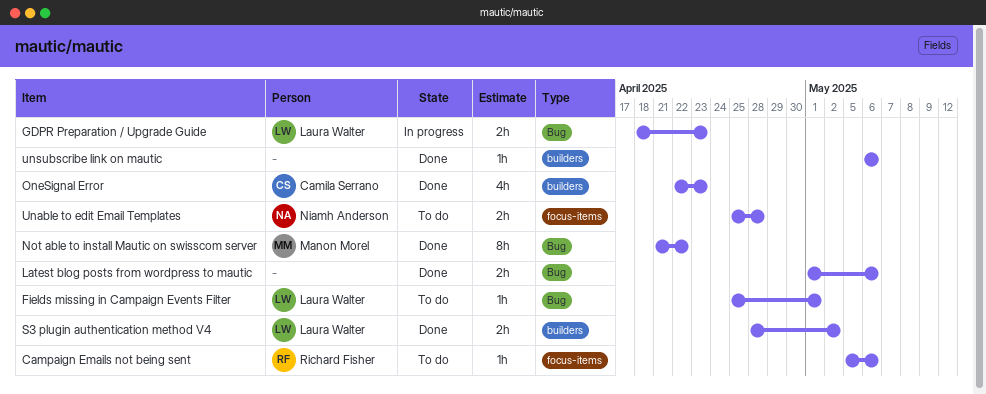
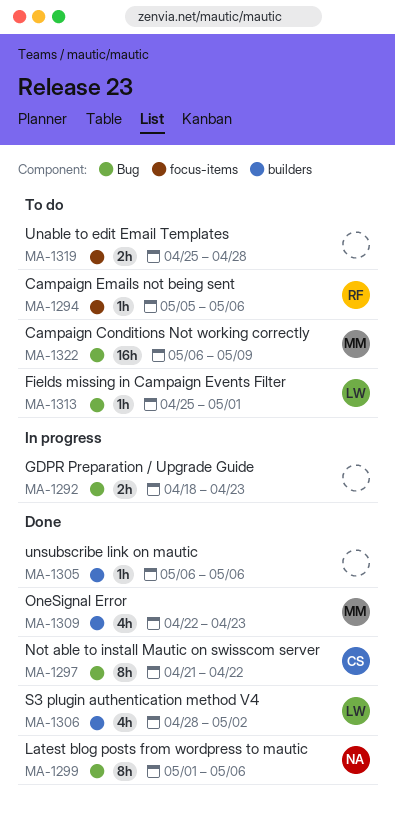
Campaign Conditions Not working correctly: none -> present
GDPR Preparation / Upgrade Guide, owner: Laura Walter -> none
Latest blog posts from wordpress to mautic, owner: none -> Niamh Anderson
Latest blog posts from wordpress to mautic, estimate: 2h -> 8h
Not able to install Mautic on swisscom server, owner: Manon Morel -> Camila Serrano
OneSignal Error, owner: Camila Serrano -> Manon Morel
S3 plugin authentication method V4, estimate: 2h -> 4h
Unable to edit Email Templates, owner: Niamh Anderson -> none

